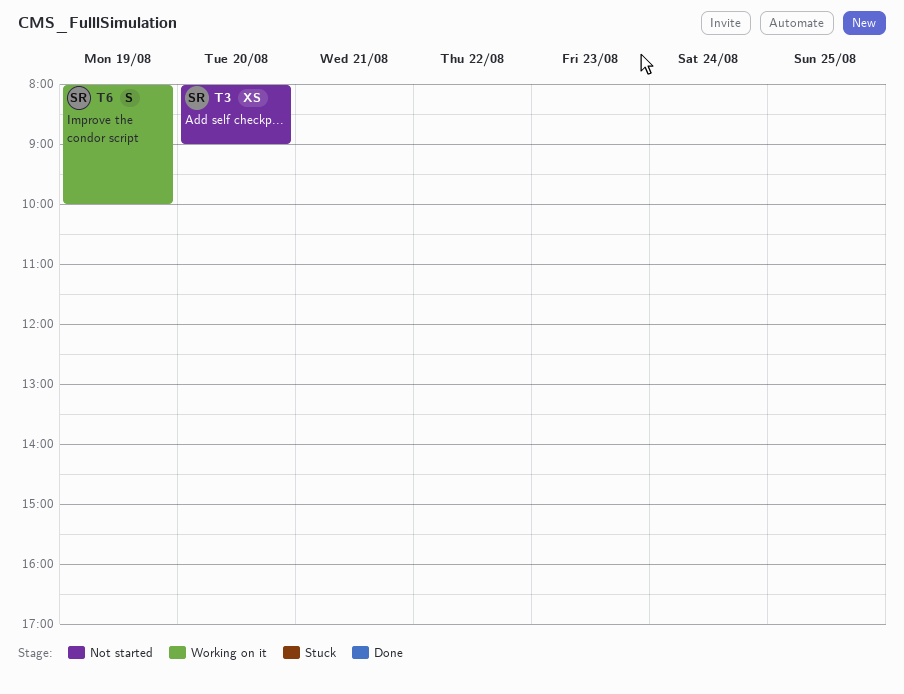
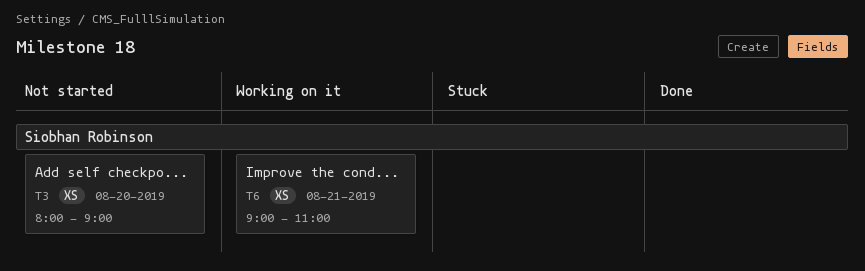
T6, estimate: S -> XS
T6, day: Aug 19 -> Aug 21
T6, begins: 08:00 -> 09:00
T6, ends: 10:00 -> 11:00

